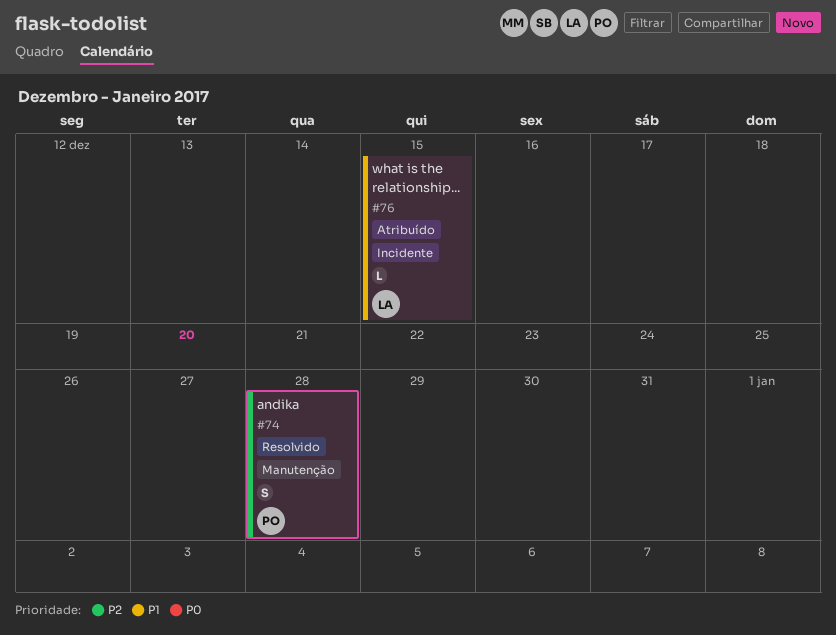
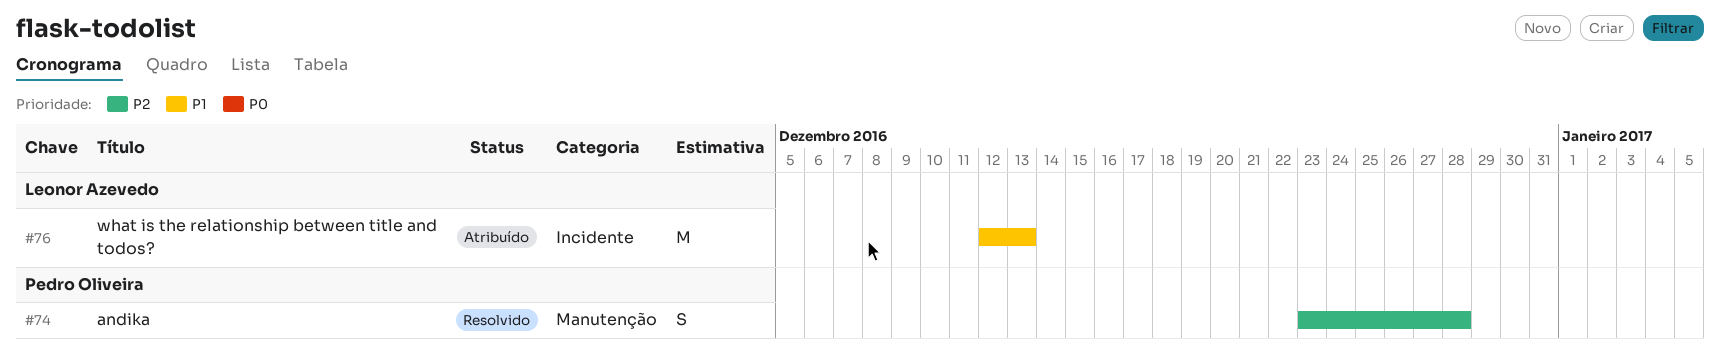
#76, estimate: L -> M
#76, due: Dec 15 -> Dec 13

